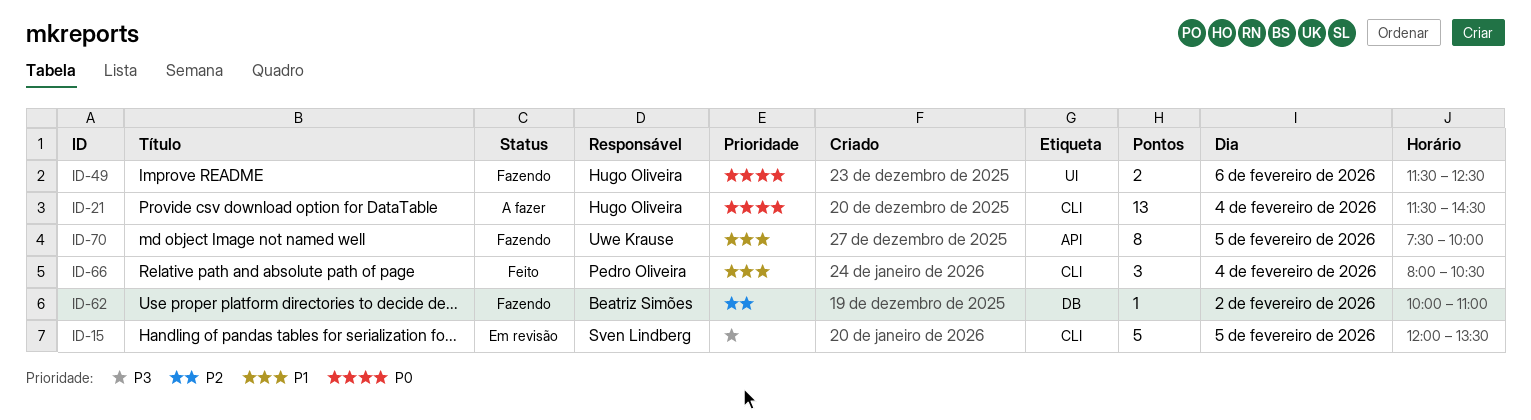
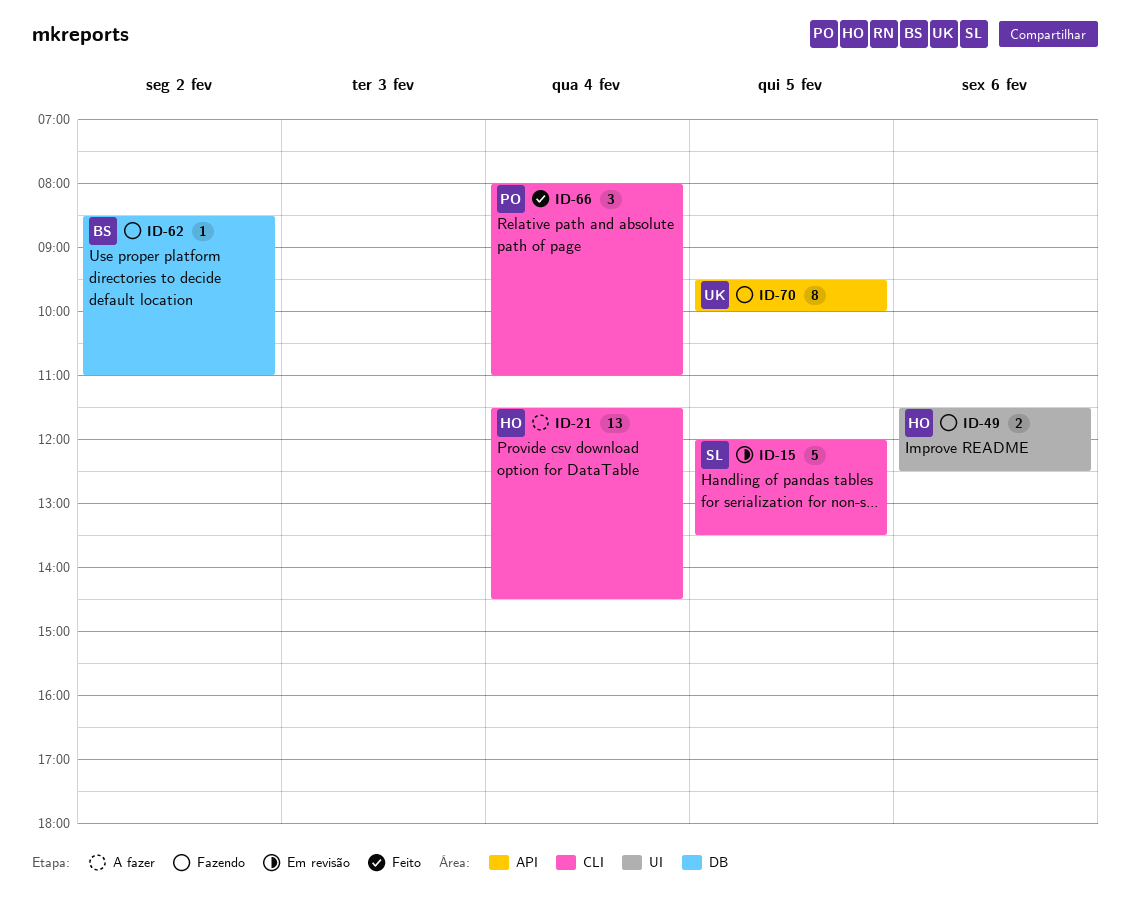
ID-62, begins: 10:00 -> 08:30
ID-66, ends: 10:30 -> 11:00
ID-70, begins: 07:30 -> 09:30

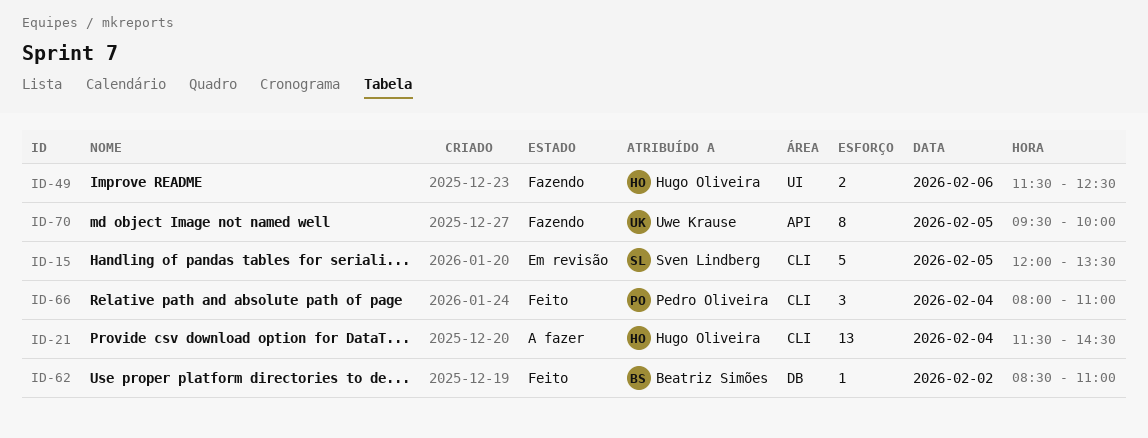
ID-62, status: Fazendo -> Feito

